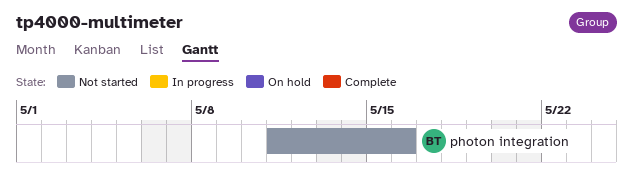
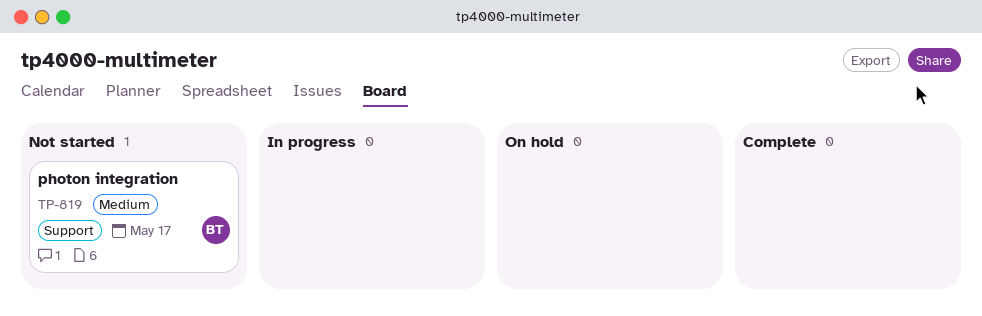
photon integration, due: May 16 -> May 17

